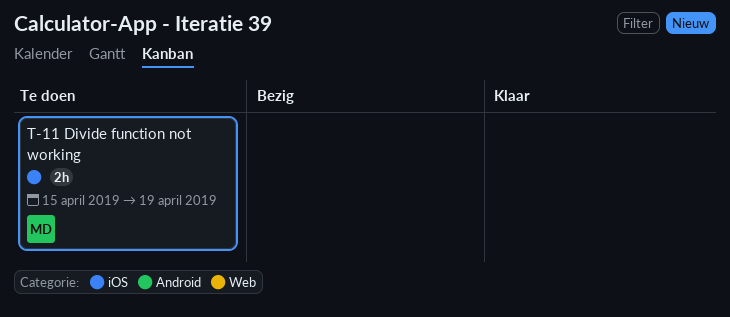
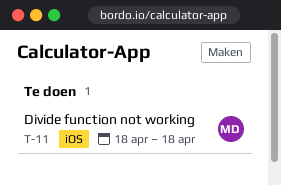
T-11, start: Apr 15 -> Apr 18
T-11, due: Apr 19 -> Apr 18

